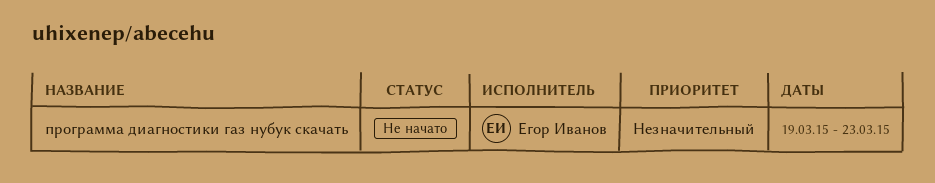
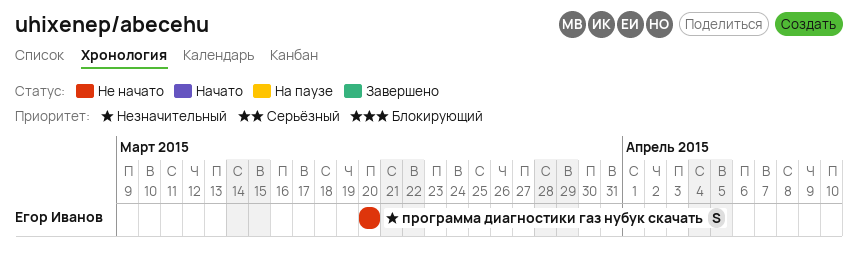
программа диагностики газ нубук скачать, start: Mar 19 -> Mar 20
программа диагностики газ нубук скачать, due: Mar 23 -> Mar 20

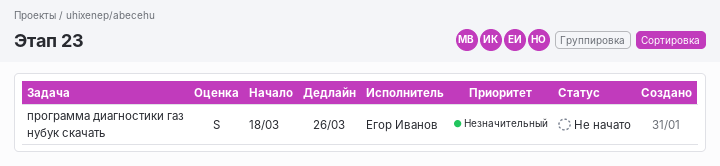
программа диагностики газ нубук скачать, start: Mar 20 -> Mar 18
программа диагностики газ нубук скачать, due: Mar 20 -> Mar 26

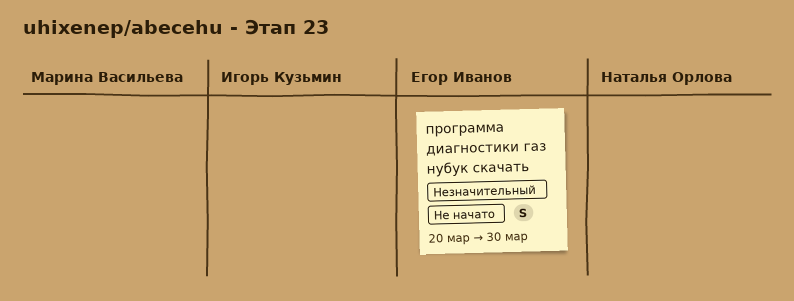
программа диагностики газ нубук скачать, start: Mar 18 -> Mar 20
программа диагностики газ нубук скачать, due: Mar 26 -> Mar 30

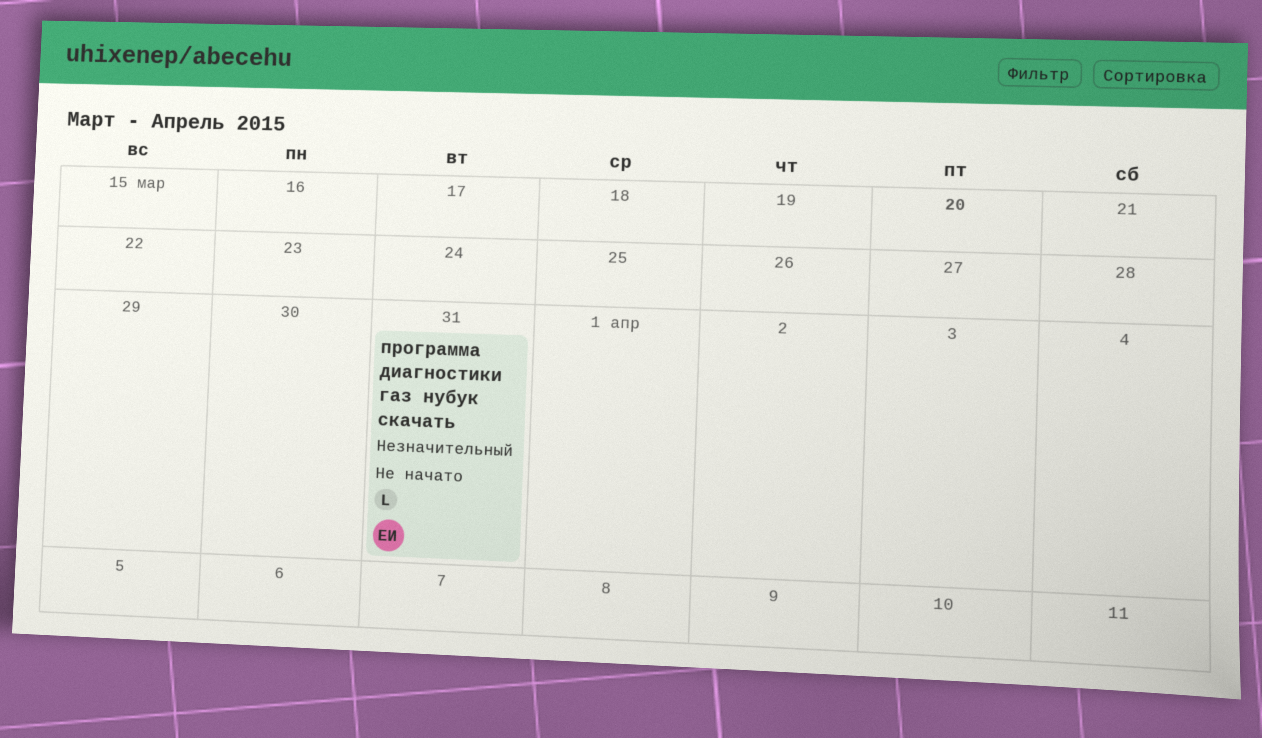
программа диагностики газ нубук скачать, estimate: S -> L
программа диагностики газ нубук скачать, due: Mar 30 -> Mar 31

